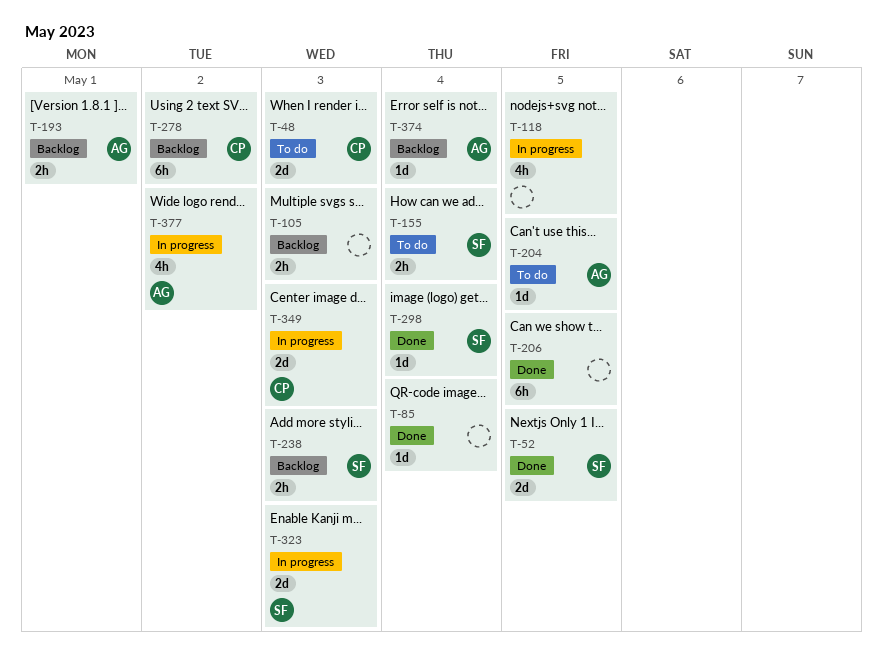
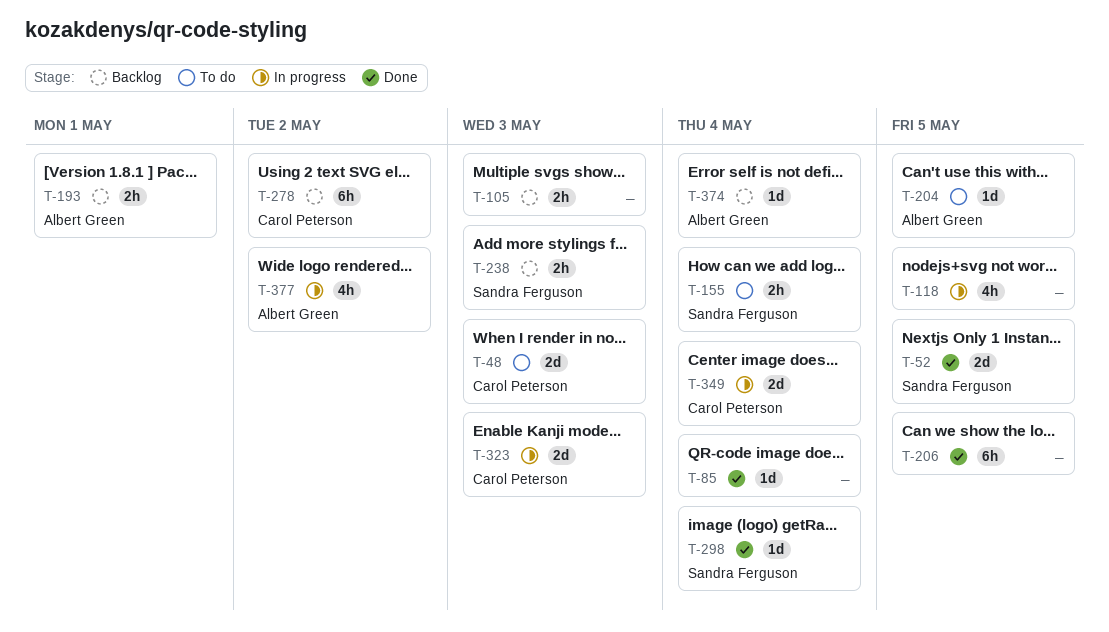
T-323, owner: Sandra Ferguson -> Carol Peterson
T-349, due: May 3 -> May 4

